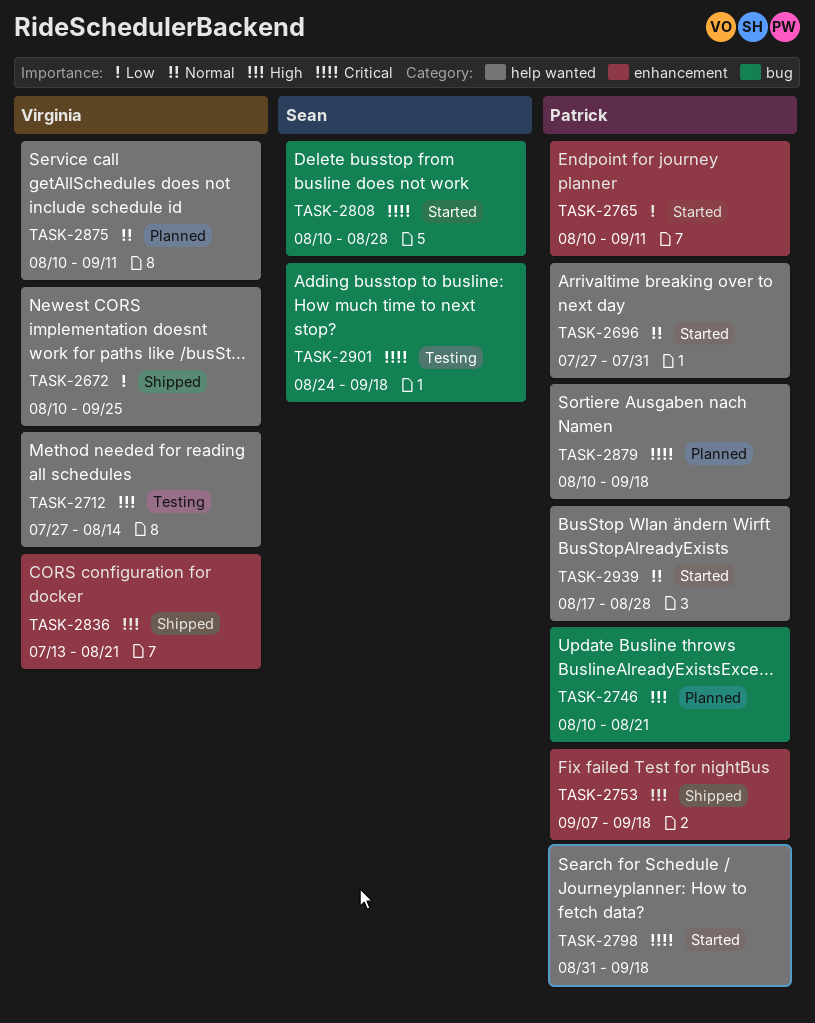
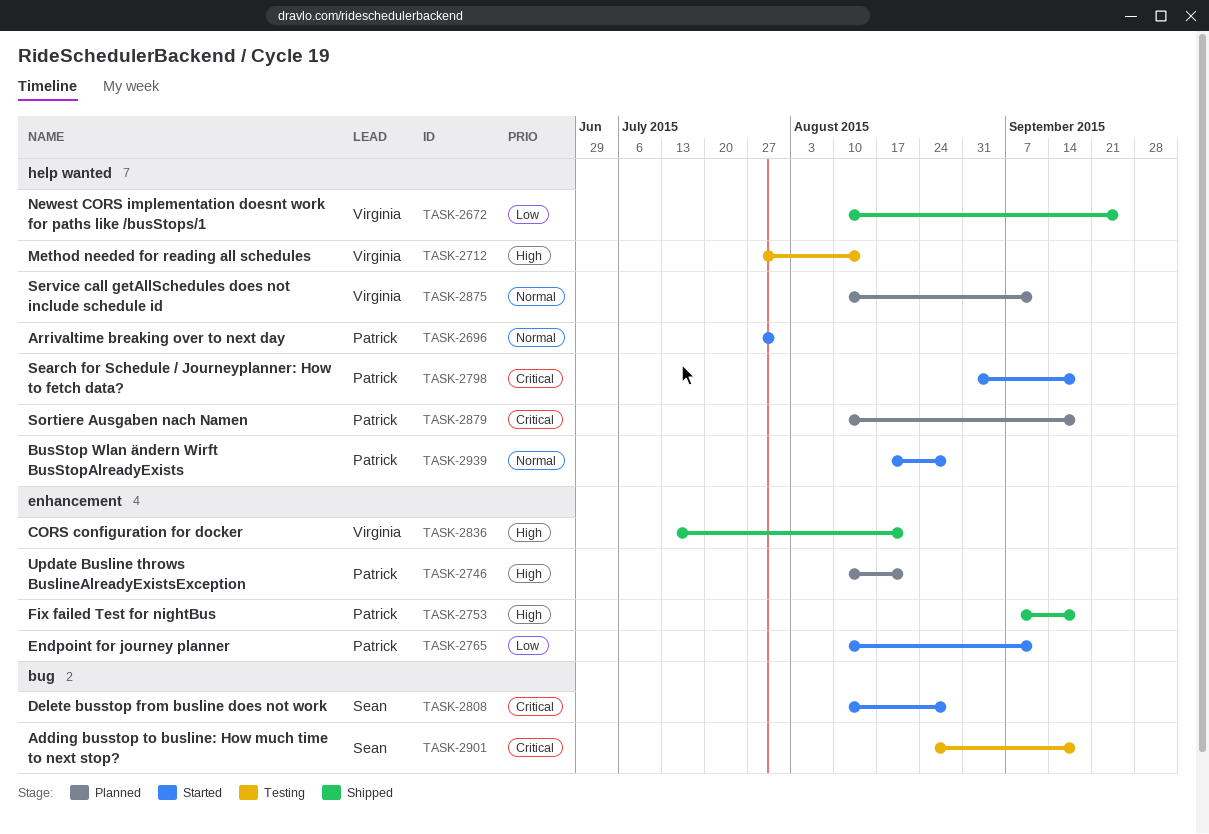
TASK-2746, label: bug -> enhancement

